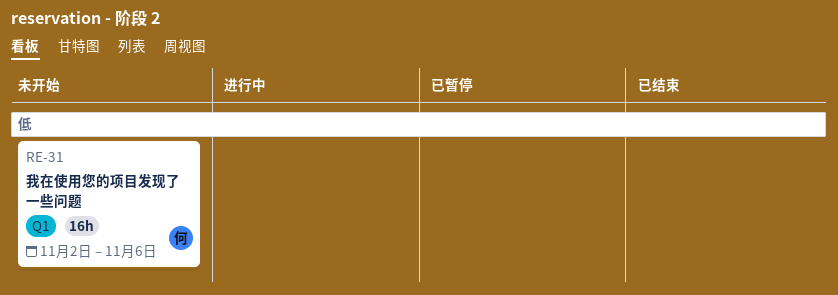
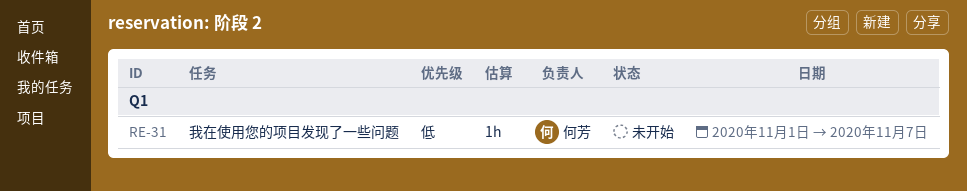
RE-31, estimate: 16h -> 1h
RE-31, start: Nov 2 -> Nov 1
RE-31, due: Nov 6 -> Nov 7

